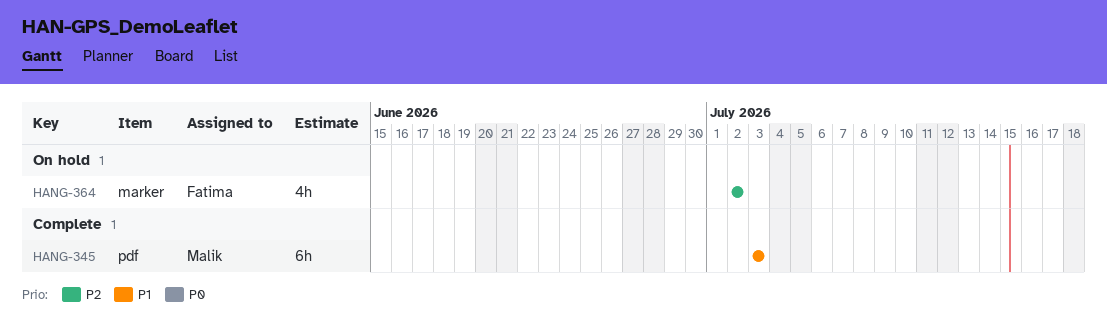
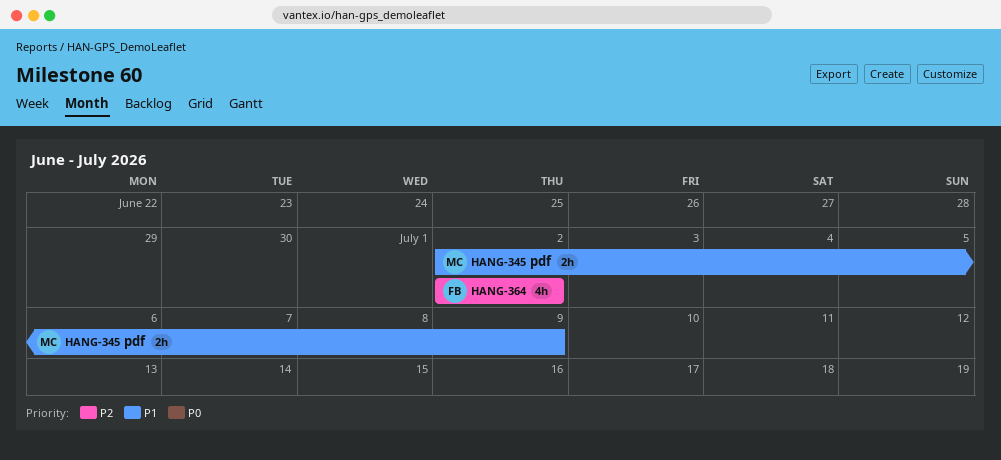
HANG-345, estimate: 6h -> 2h
HANG-345, start: Jul 3 -> Jul 2
HANG-345, due: Jul 3 -> Jul 9

